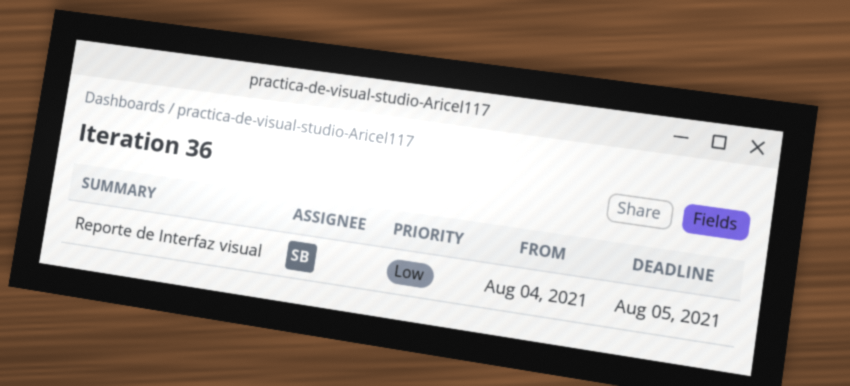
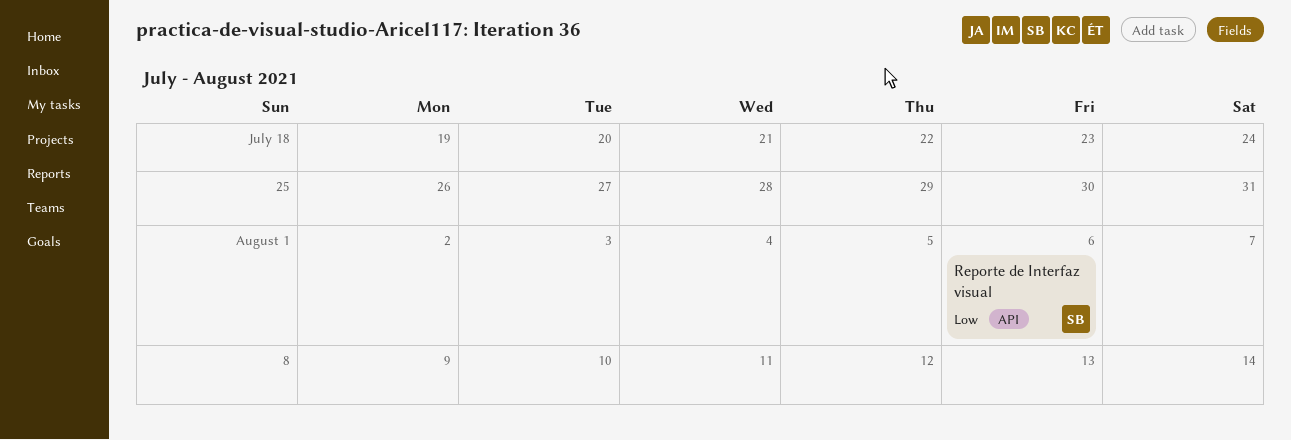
Reporte de Interfaz visual, due: Aug 5 -> Aug 6

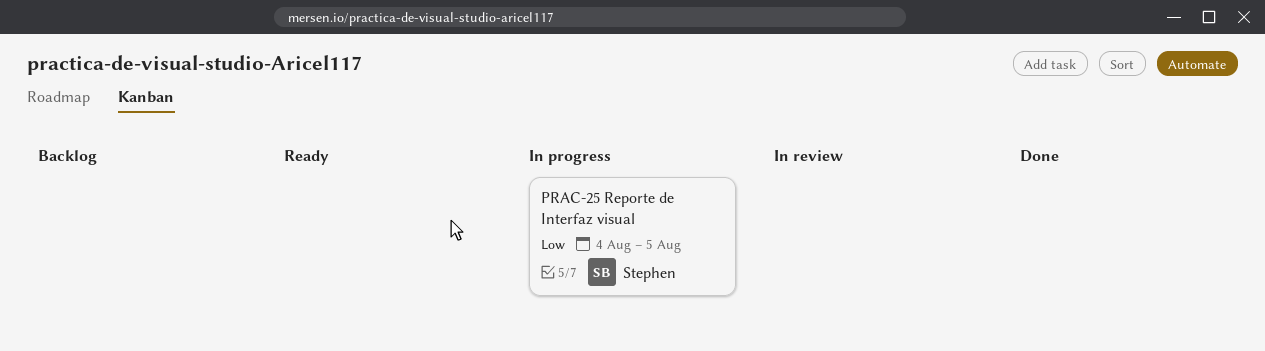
Reporte de Interfaz visual, due: Aug 6 -> Aug 5

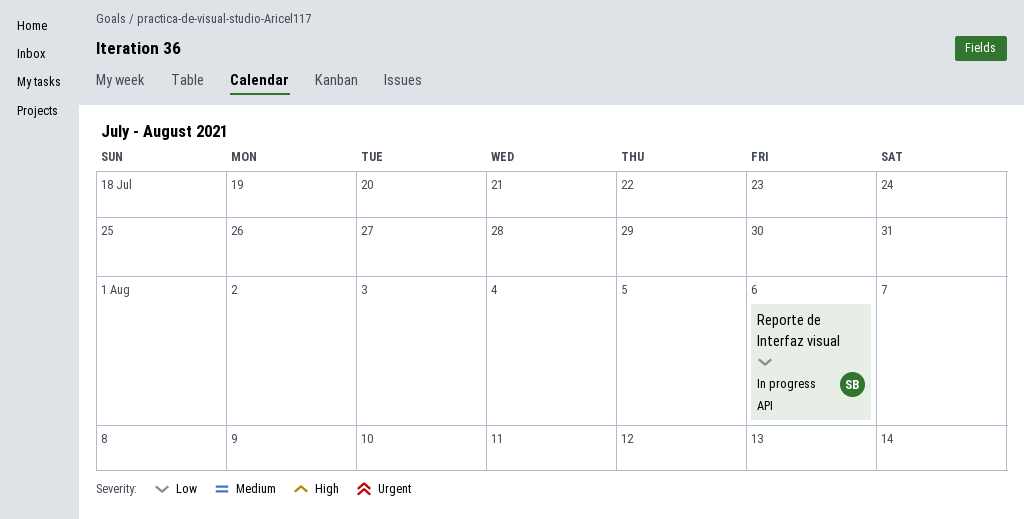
Reporte de Interfaz visual, due: Aug 5 -> Aug 6

